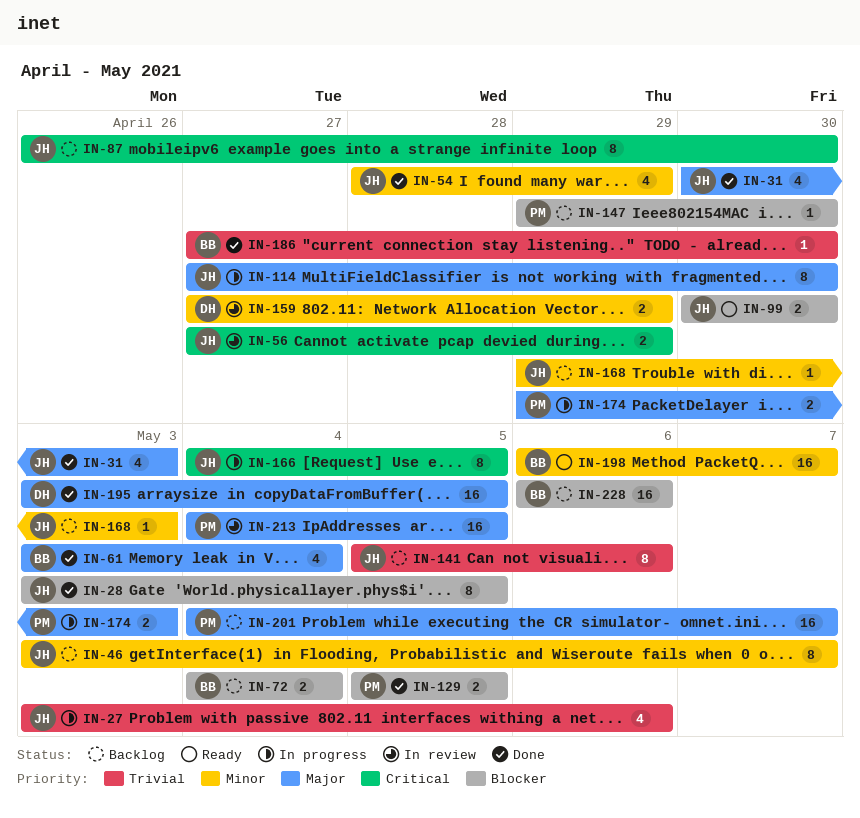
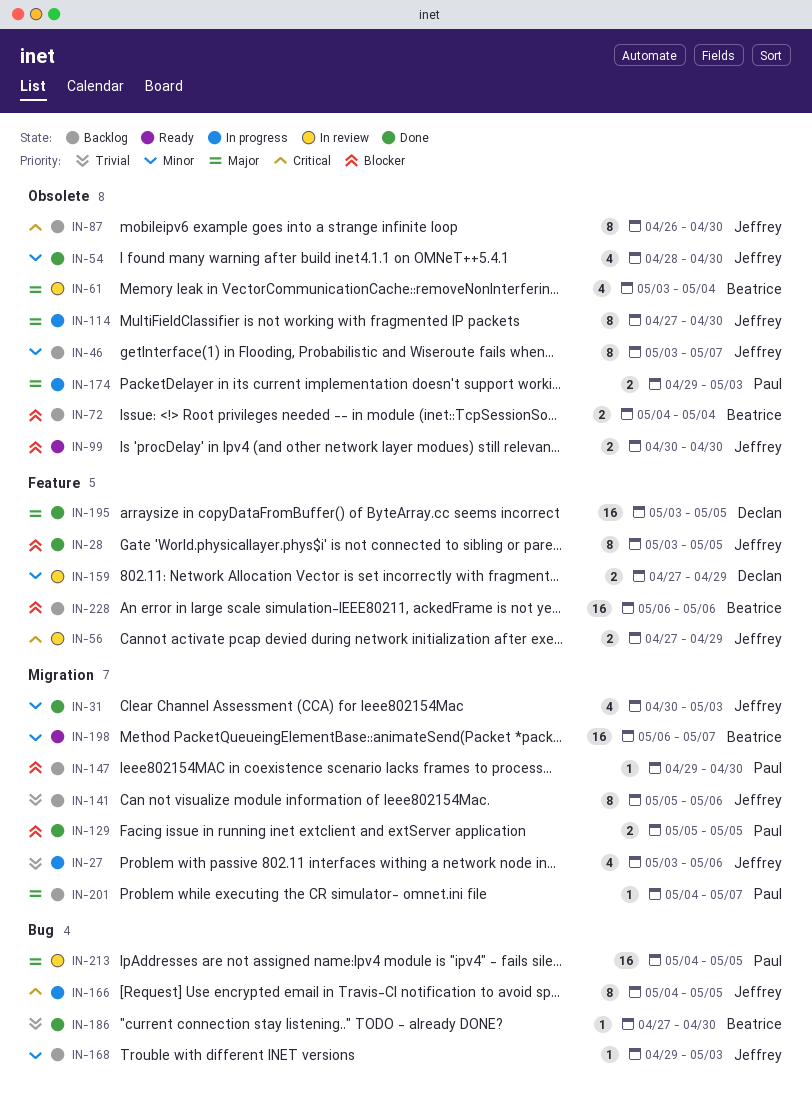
IN-31, priority: Major -> Minor
IN-54, due: Apr 29 -> Apr 30
IN-61, status: Done -> In review
IN-201, estimate: 16 -> 1

